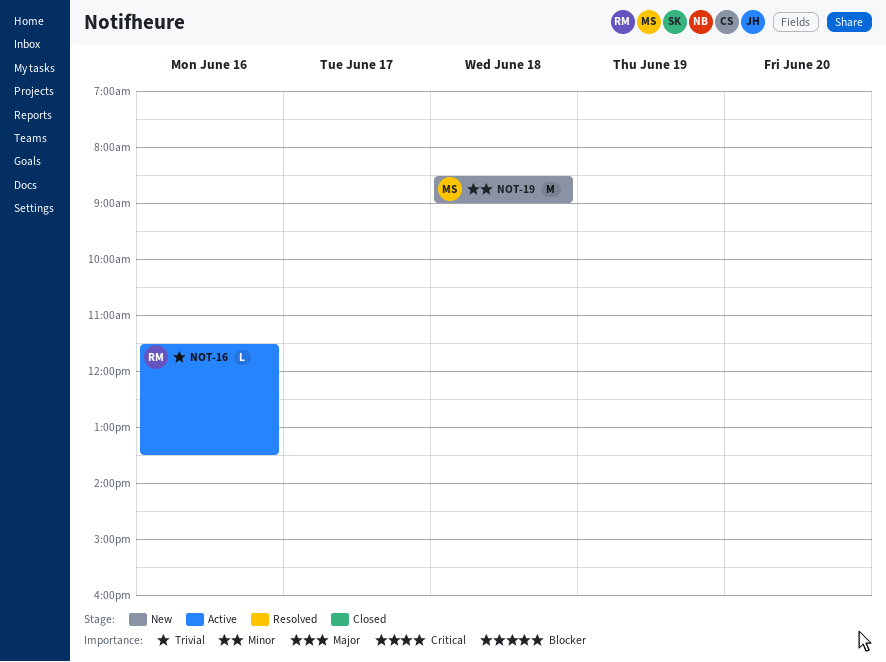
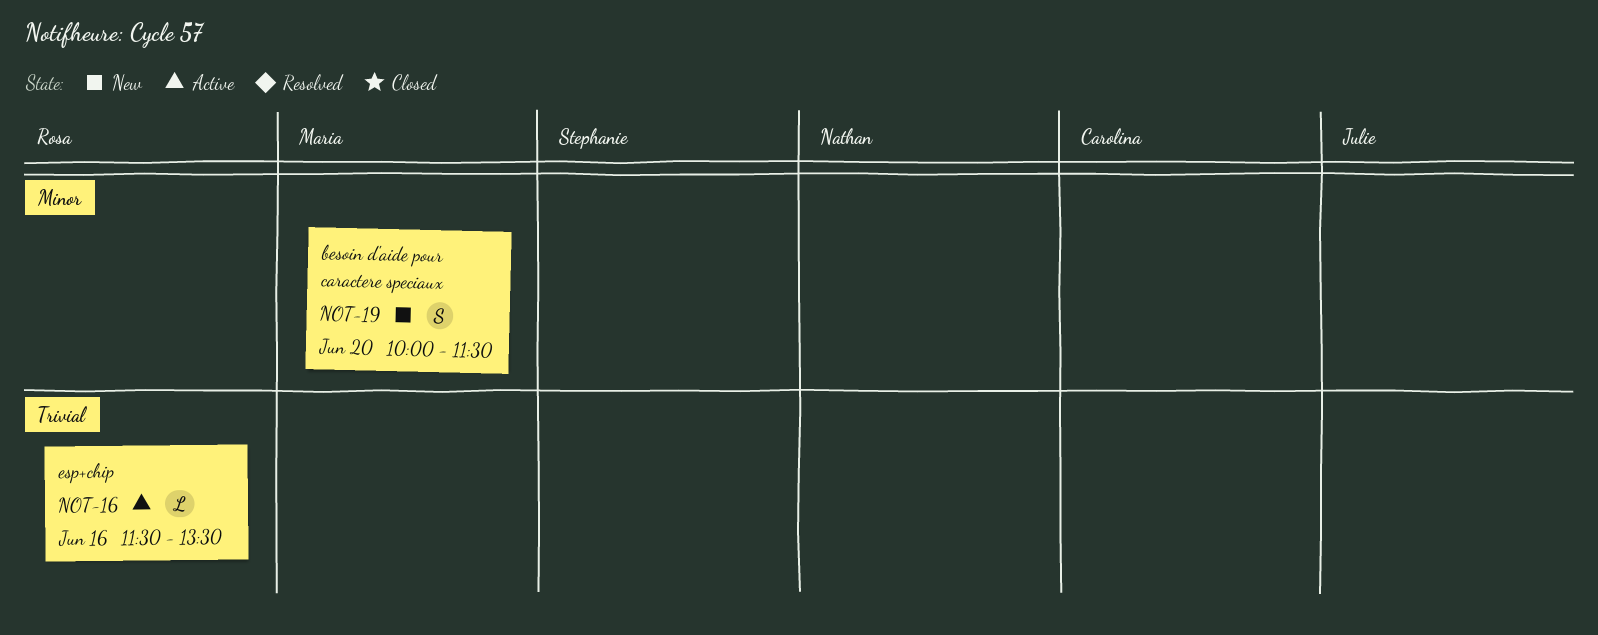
NOT-19, estimate: M -> S
NOT-19, day: Jun 18 -> Jun 20
NOT-19, begins: 08:30 -> 10:00
NOT-19, ends: 09:00 -> 11:30

